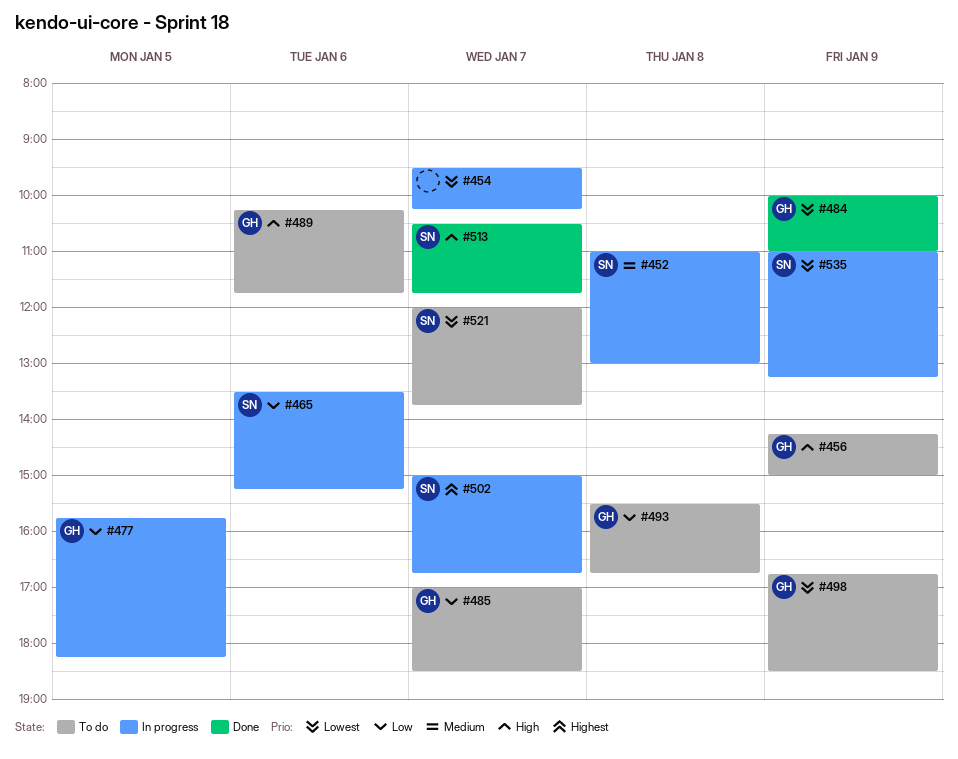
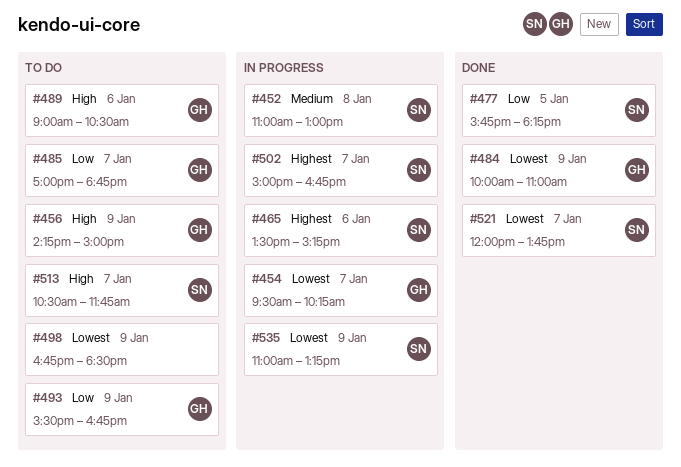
#454, owner: none -> GH
#465, priority: Low -> Highest
#477, status: In progress -> Done
#477, owner: GH -> SN
#485, ends: 18:30 -> 18:45
#489, begins: 10:15 -> 09:00
#489, ends: 11:45 -> 10:30
#493, day: Jan 8 -> Jan 9
#498, owner: GH -> none
#513, status: Done -> To do
#521, status: To do -> Done

